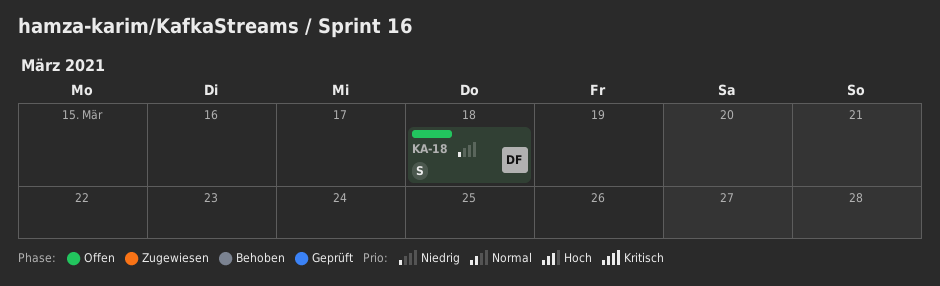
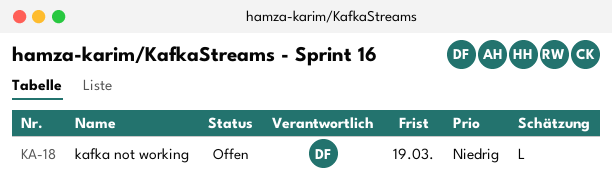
KA-18, estimate: S -> L
KA-18, due: Mar 18 -> Mar 19

